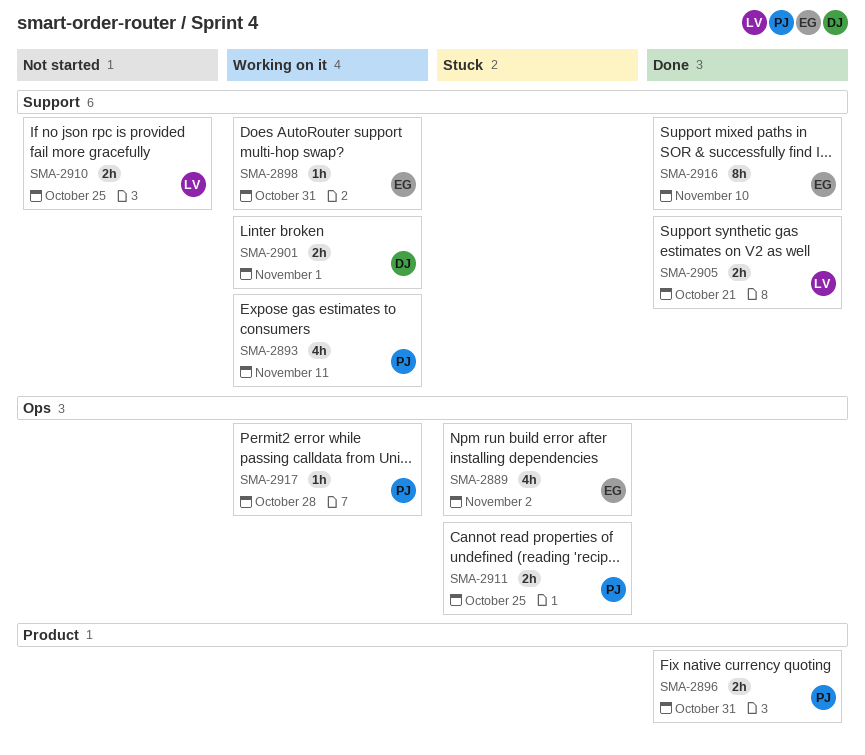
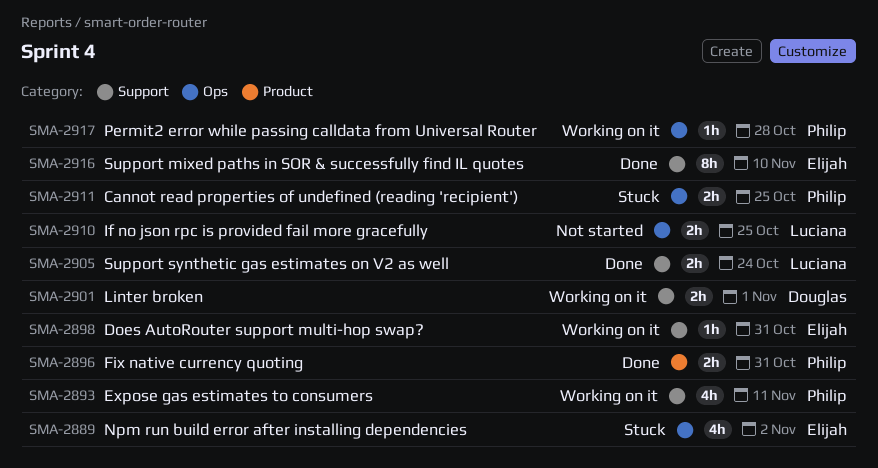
SMA-2905, due: Oct 21 -> Oct 24
SMA-2910, label: Support -> Ops

